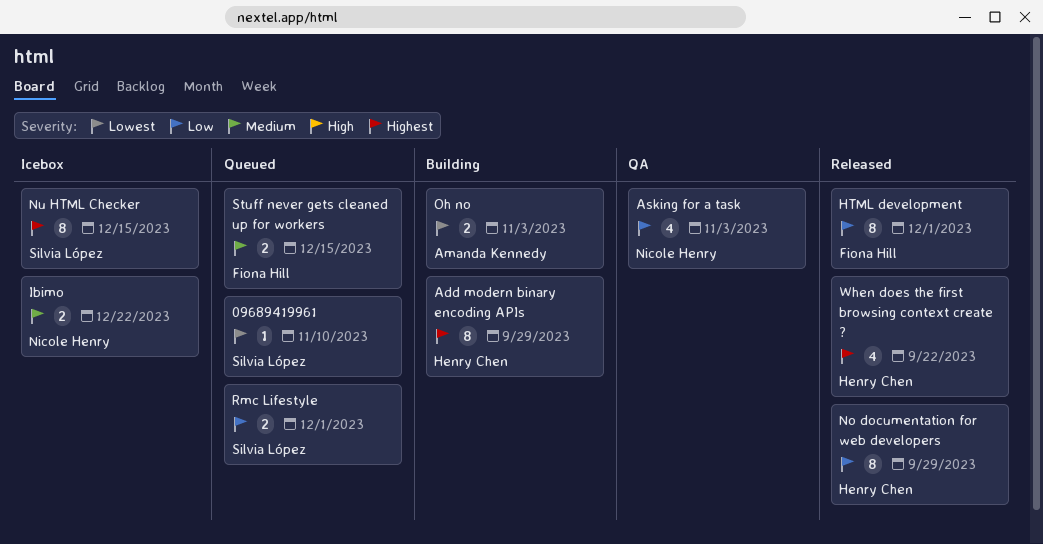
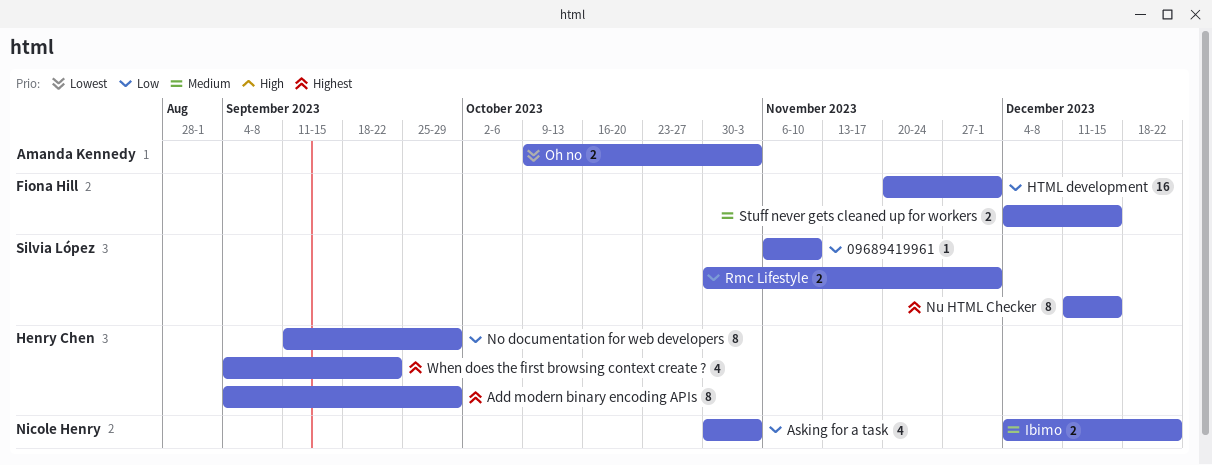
09689419961, priority: Lowest -> Low
HTML development, estimate: 8 -> 16

